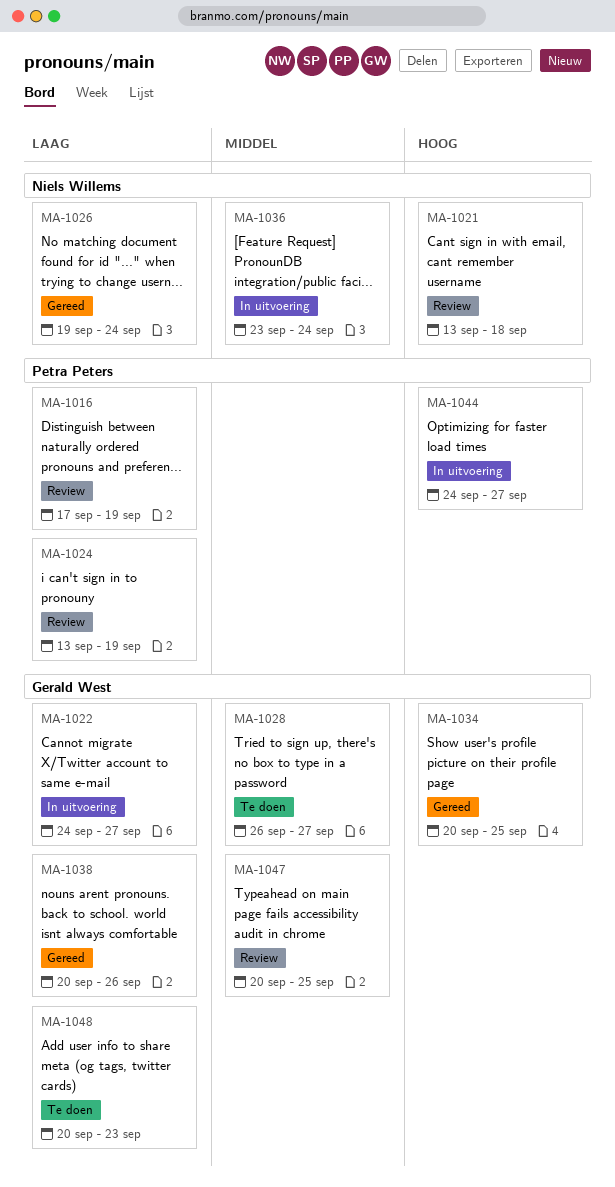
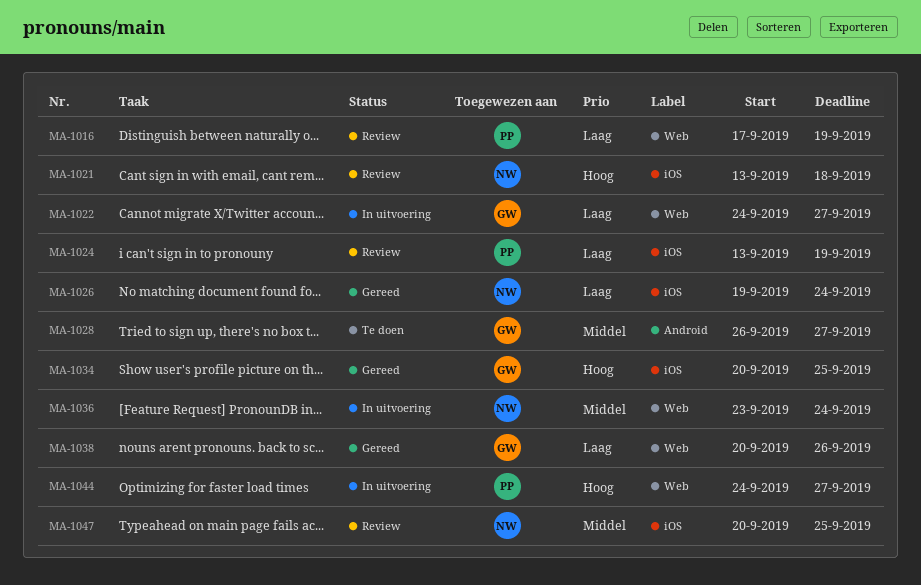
MA-1047, owner: Gerald West -> Niels Willems
MA-1048: present -> none

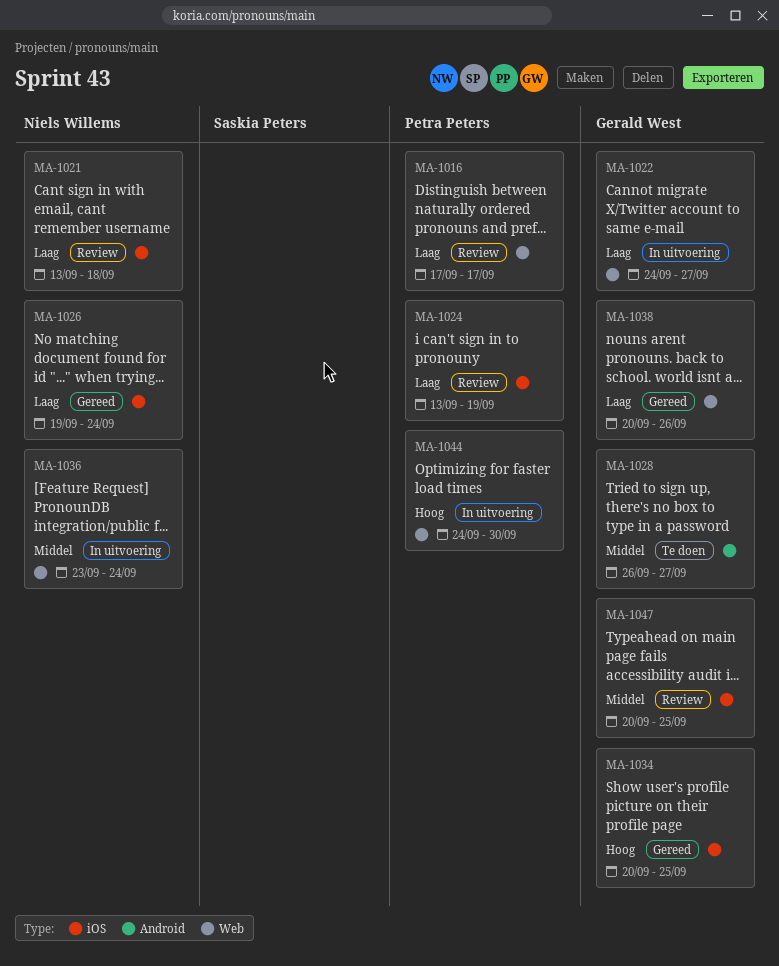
MA-1016, due: Sep 19 -> Sep 17
MA-1021, priority: Hoog -> Laag
MA-1044, due: Sep 27 -> Sep 30
MA-1047, owner: Niels Willems -> Gerald West

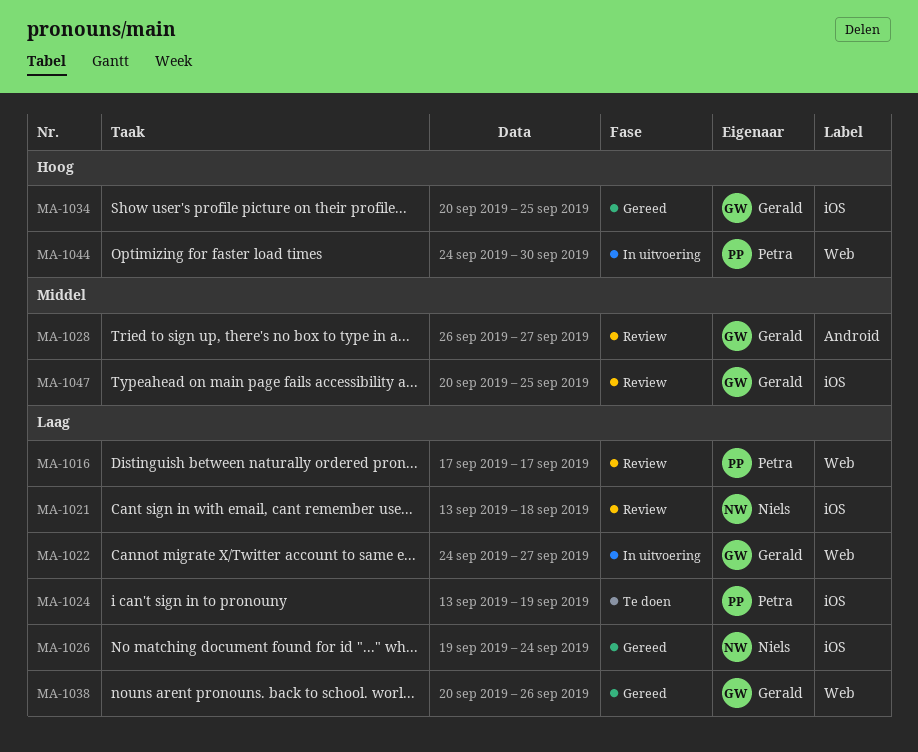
MA-1024, status: Review -> Te doen
MA-1028, status: Te doen -> Review
MA-1036: present -> none

